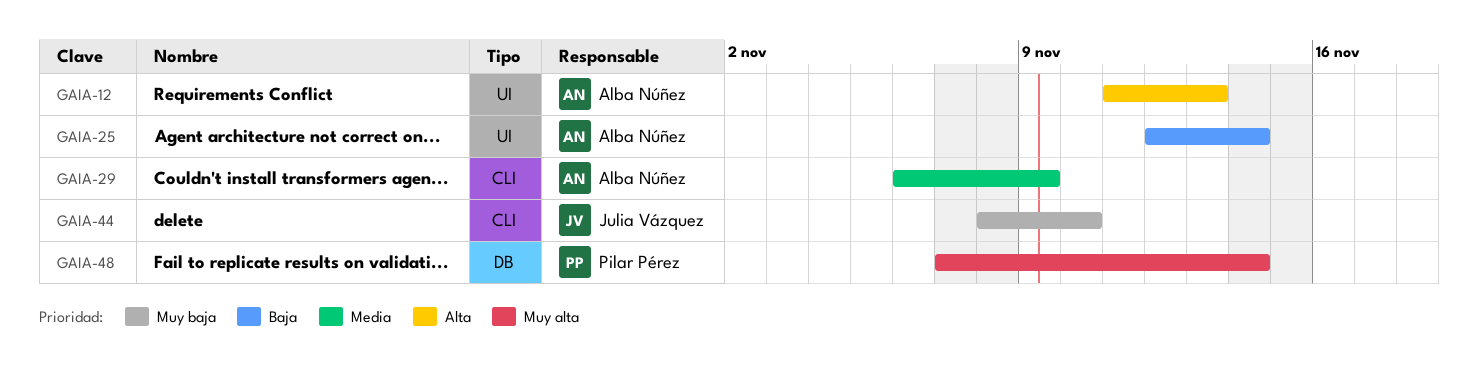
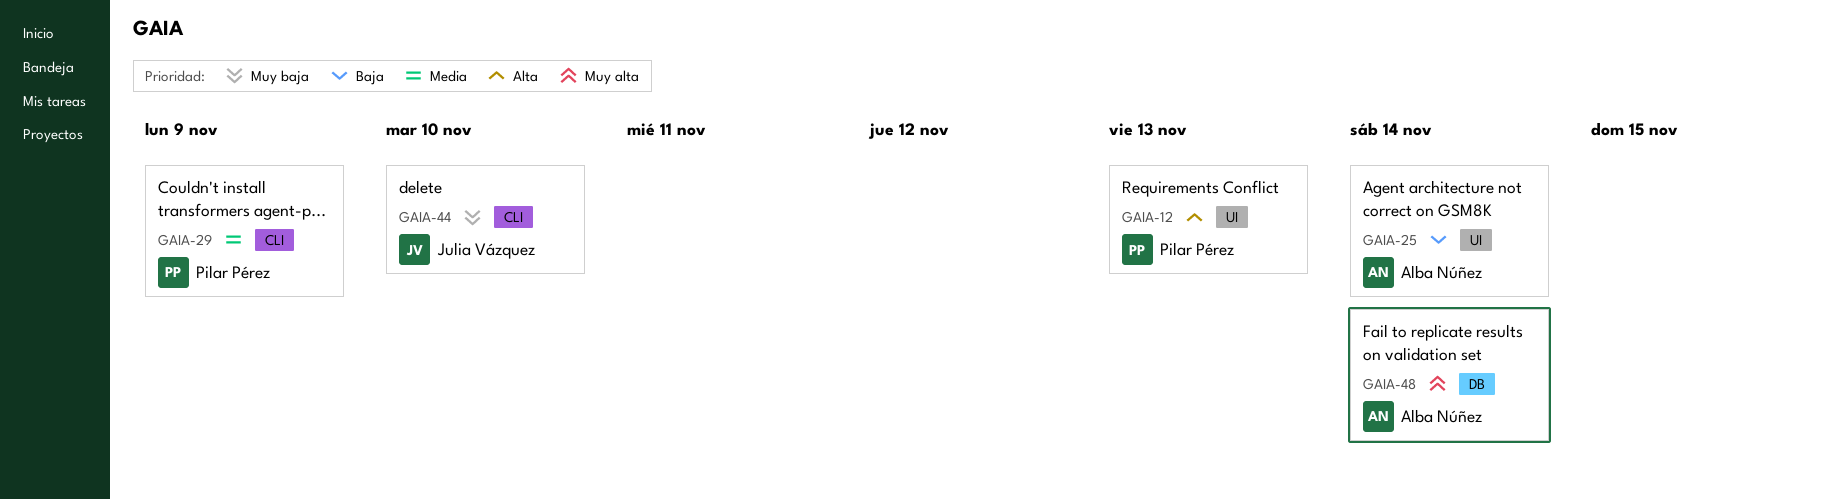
GAIA-12, owner: Alba Núñez -> Pilar Pérez
GAIA-29, owner: Alba Núñez -> Pilar Pérez
GAIA-48, owner: Pilar Pérez -> Alba Núñez

